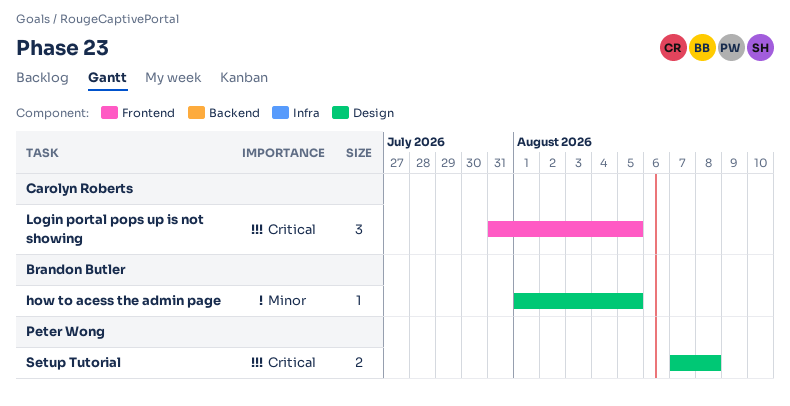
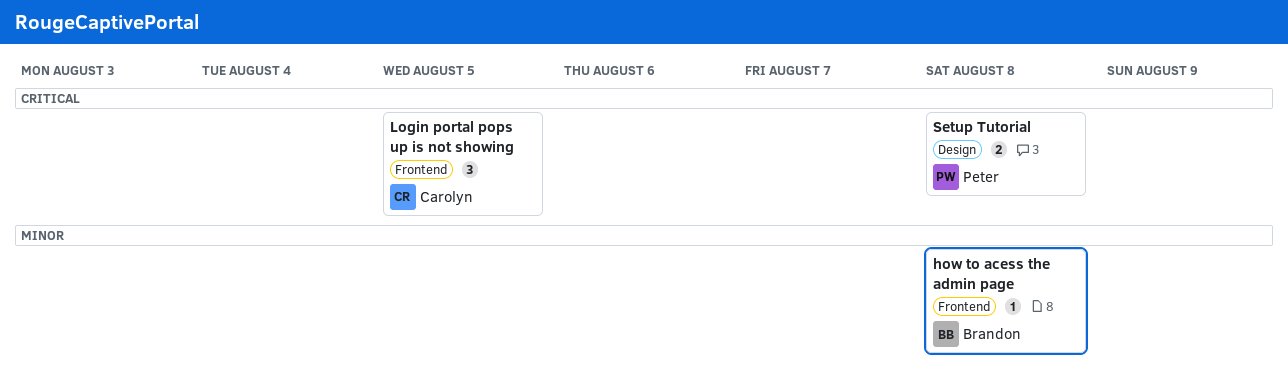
how to acess the admin page, label: Design -> Frontend
how to acess the admin page, due: Aug 5 -> Aug 8

